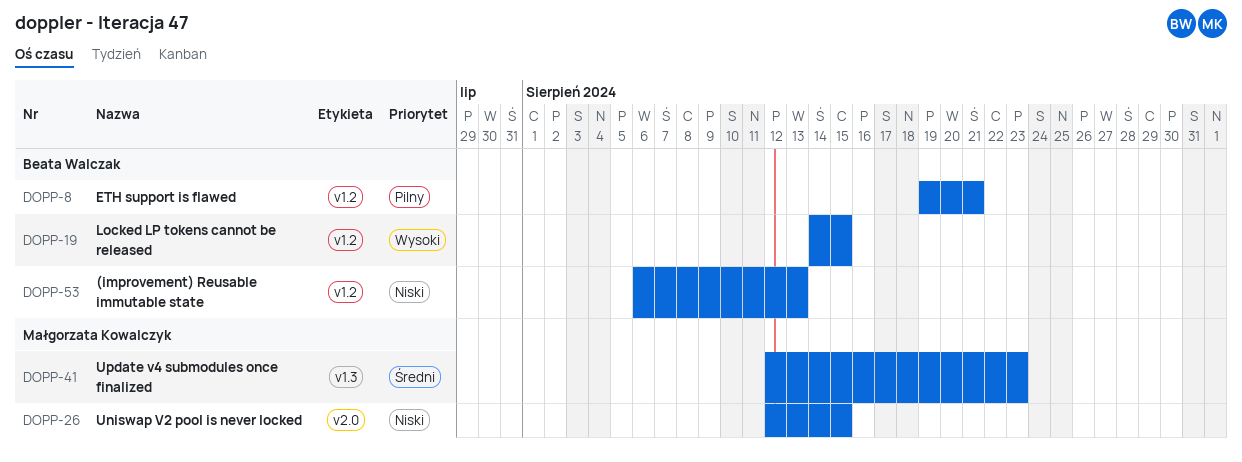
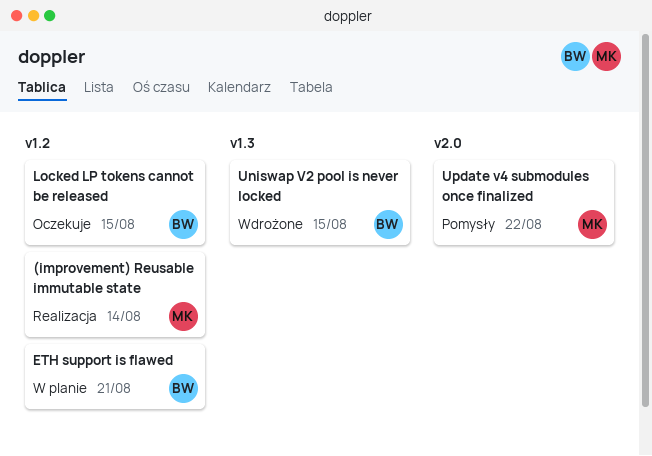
(improvement) Reusable immutable state, owner: Beata Walczak -> Małgorzata Kowalczyk
(improvement) Reusable immutable state, due: Aug 13 -> Aug 14
Uniswap V2 pool is never locked, owner: Małgorzata Kowalczyk -> Beata Walczak
Uniswap V2 pool is never locked, label: v2.0 -> v1.3
Update v4 submodules once finalized, label: v1.3 -> v2.0
Update v4 submodules once finalized, due: Aug 23 -> Aug 22

